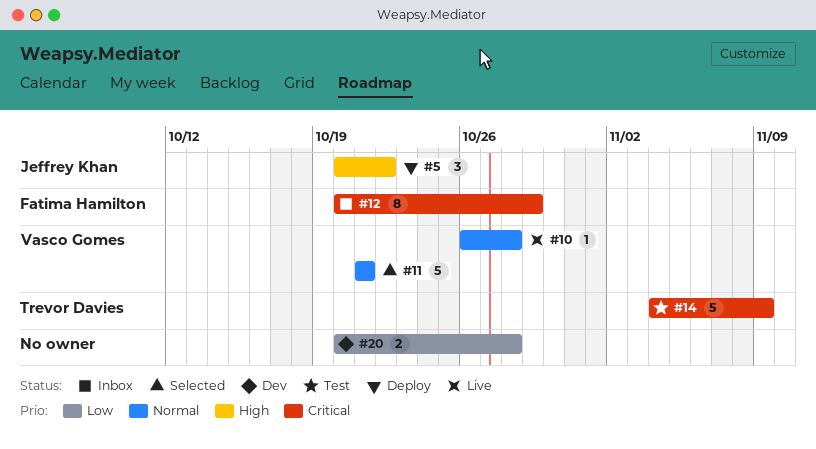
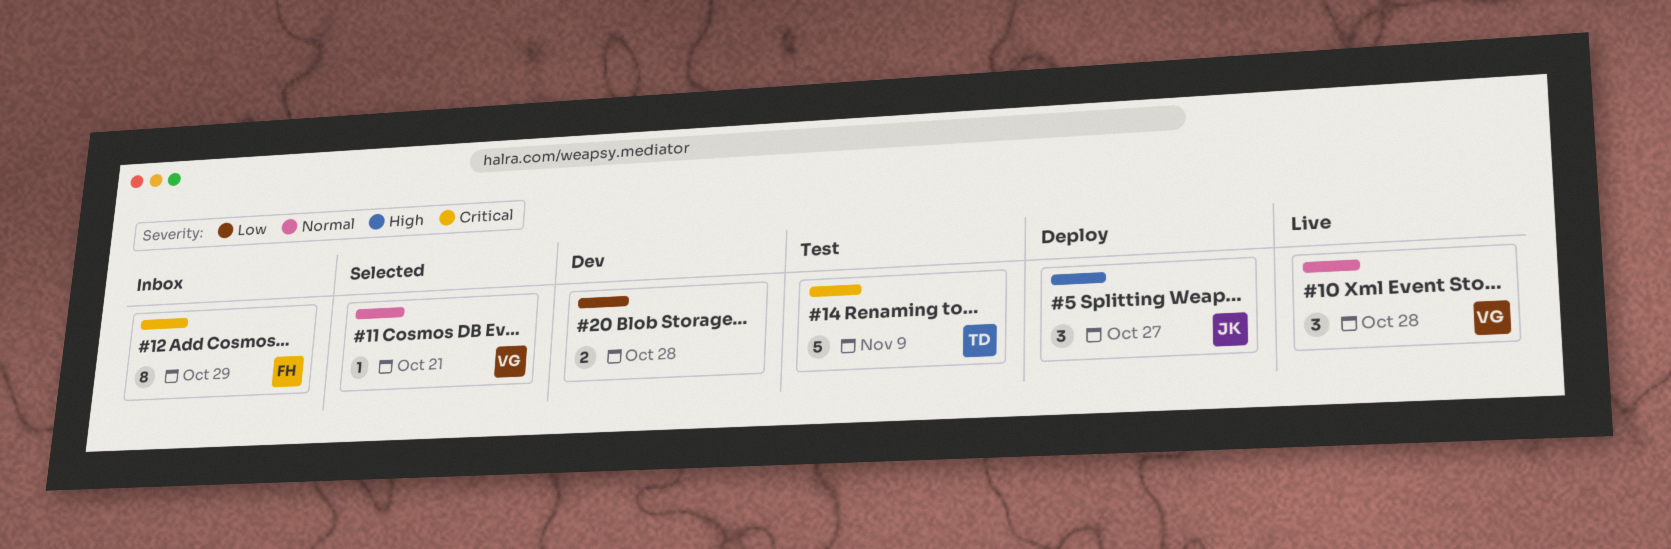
#5, due: Oct 22 -> Oct 27
#10, estimate: 1 -> 3
#11, estimate: 5 -> 1

